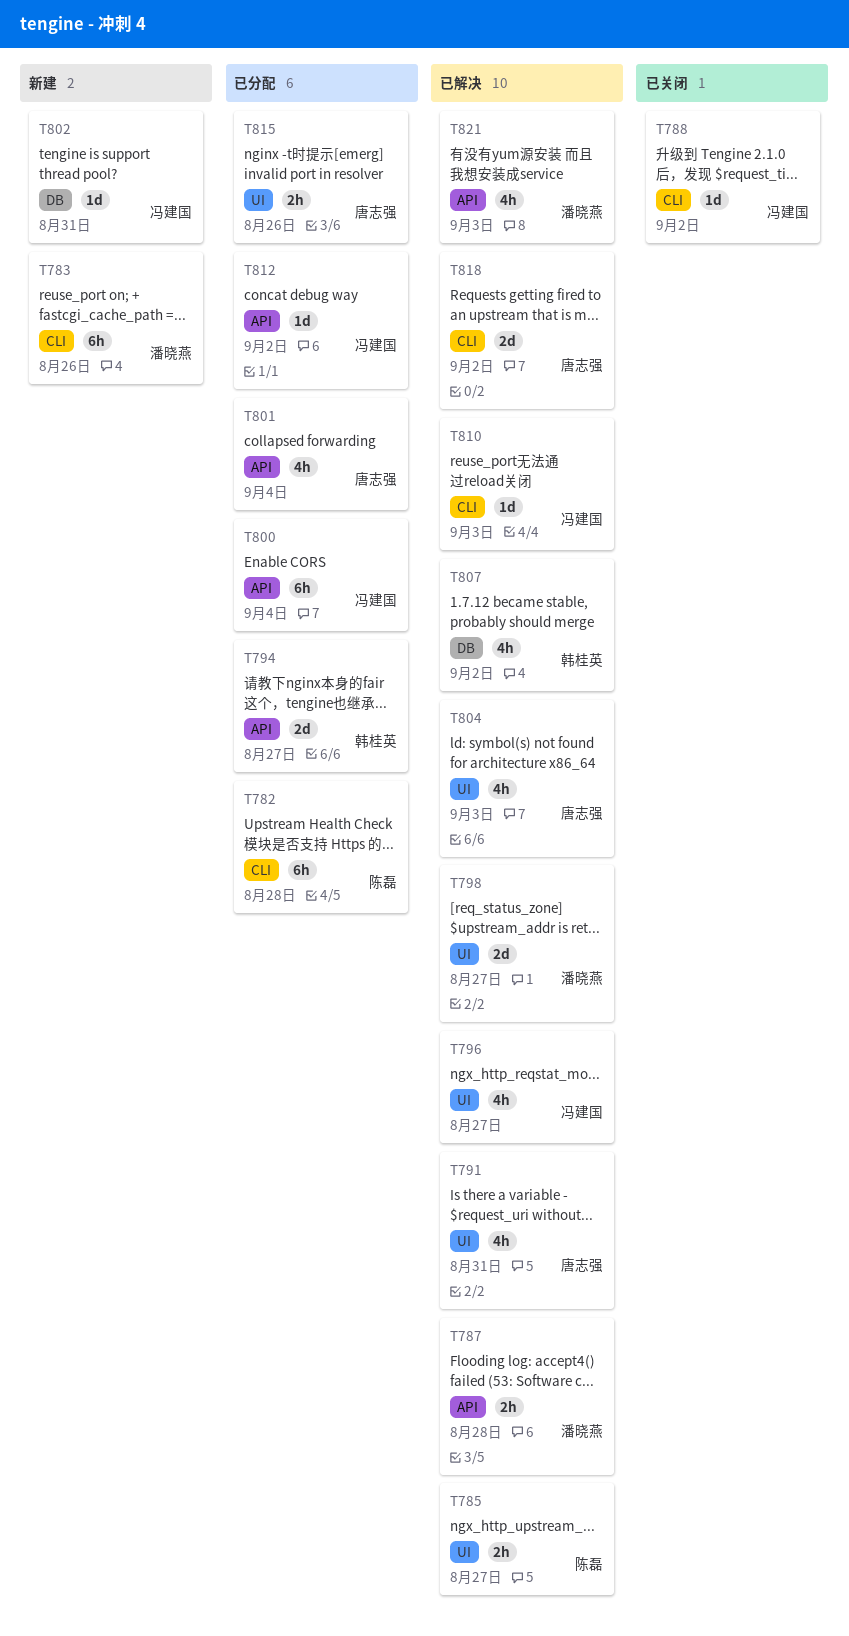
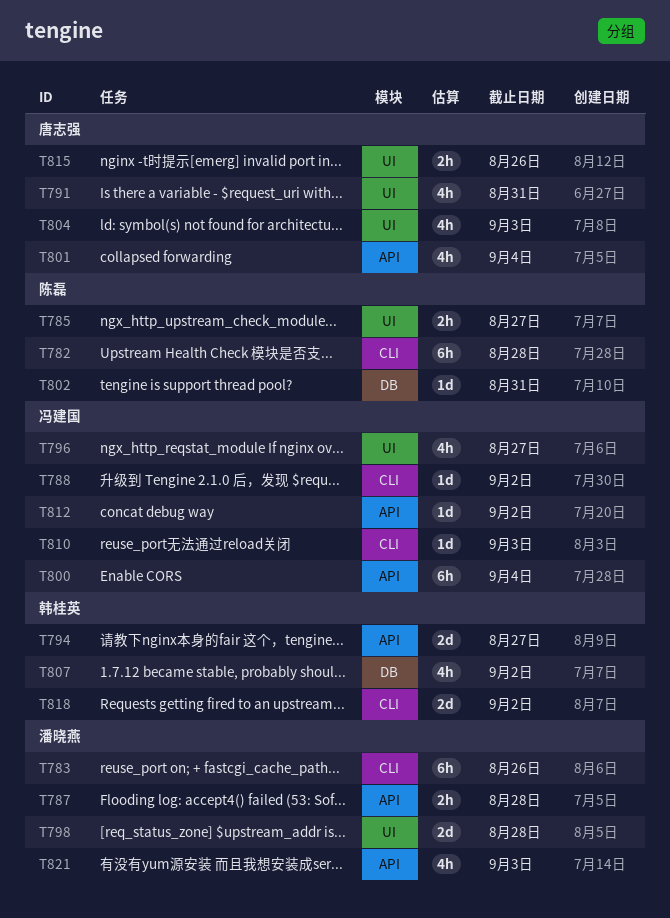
T798, due: Aug 27 -> Aug 28
T802, owner: 冯建国 -> 陈磊
T818, owner: 唐志强 -> 韩桂英

